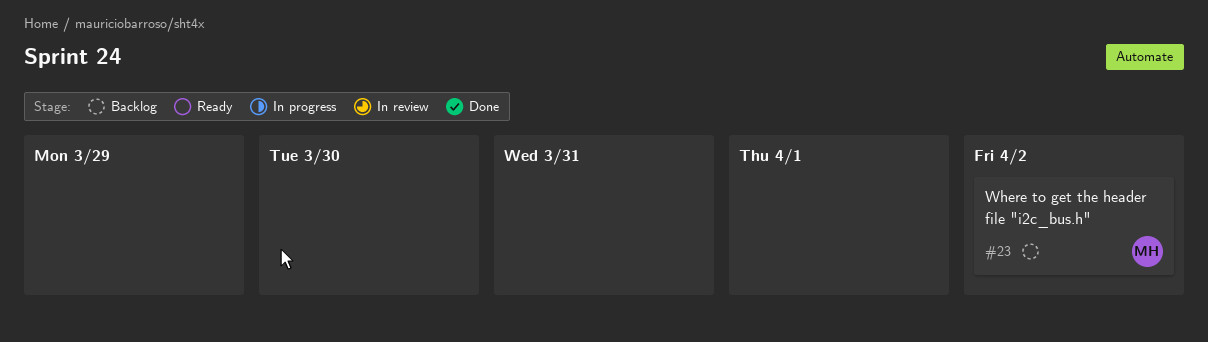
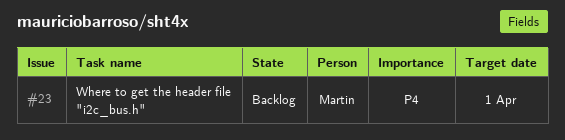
#23, due: Apr 2 -> Apr 1

